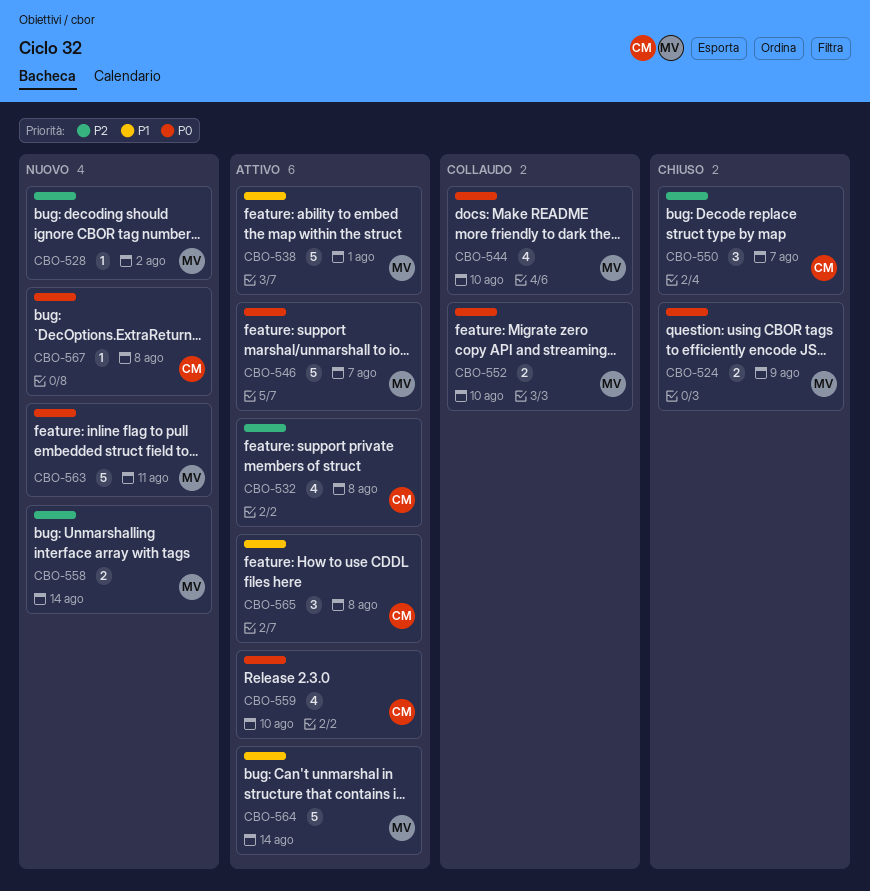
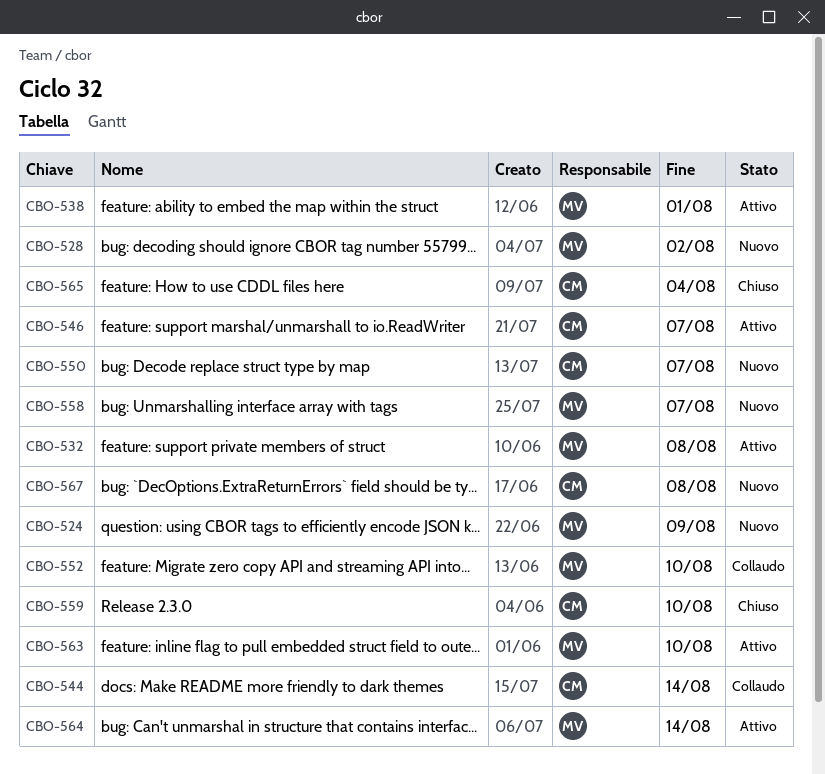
CBO-524, status: Chiuso -> Nuovo
CBO-532, owner: CM -> MV
CBO-544, owner: MV -> CM
CBO-544, due: Aug 10 -> Aug 14
CBO-546, owner: MV -> CM
CBO-550, status: Chiuso -> Nuovo
CBO-558, due: Aug 14 -> Aug 7
CBO-559, status: Attivo -> Chiuso
CBO-563, status: Nuovo -> Attivo
CBO-563, due: Aug 11 -> Aug 10
CBO-565, status: Attivo -> Chiuso
CBO-565, due: Aug 8 -> Aug 4

